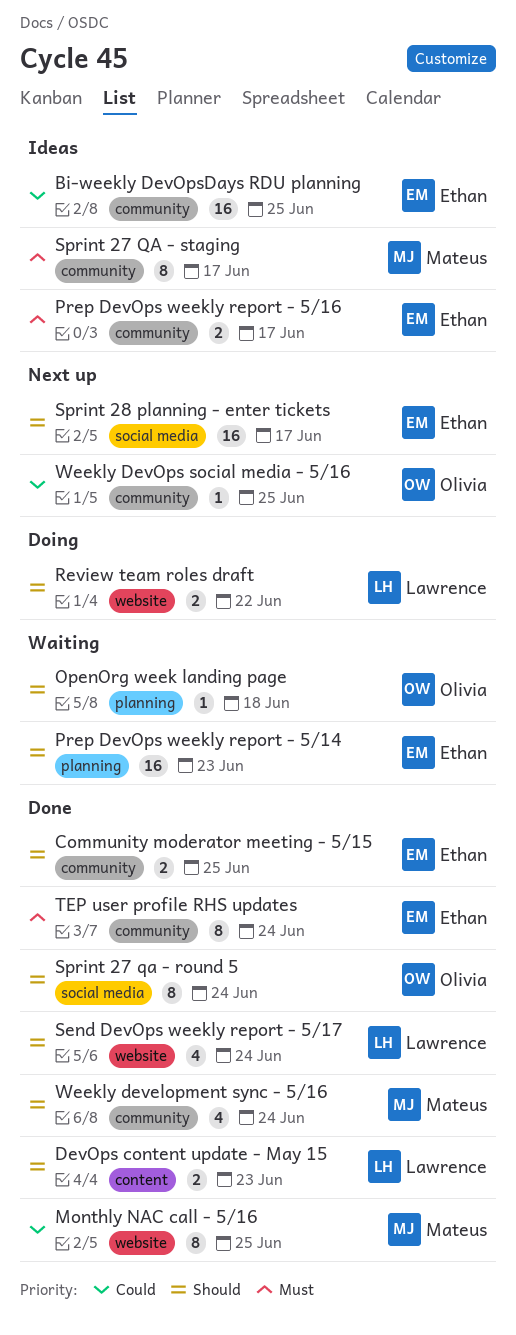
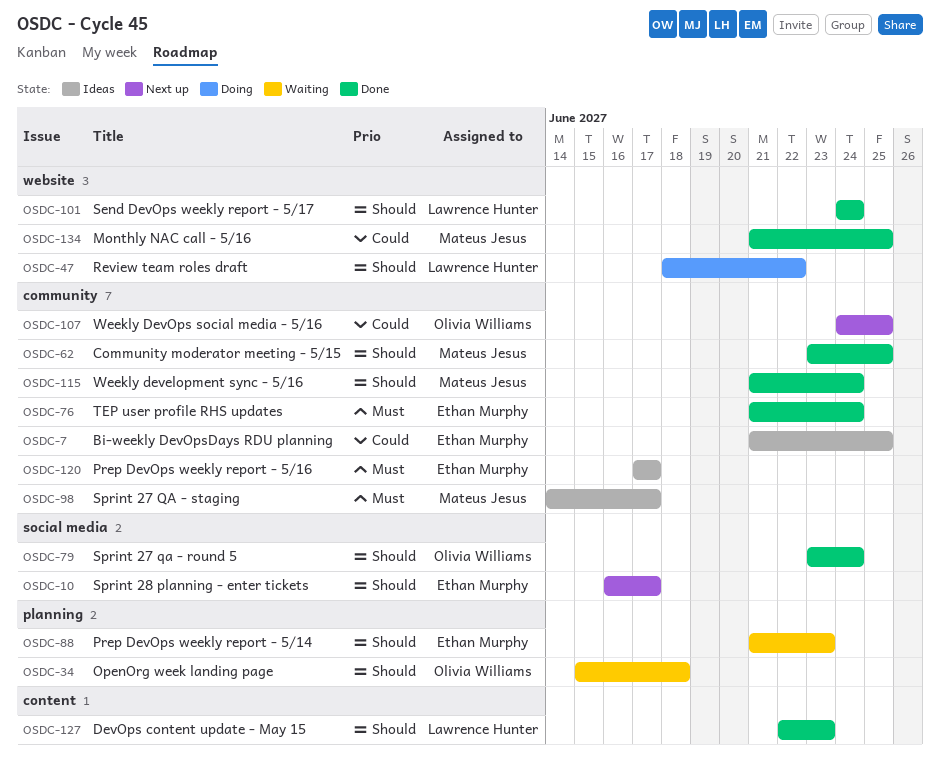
Community moderator meeting - 5/15, owner: Ethan Murphy -> Mateus Jesus

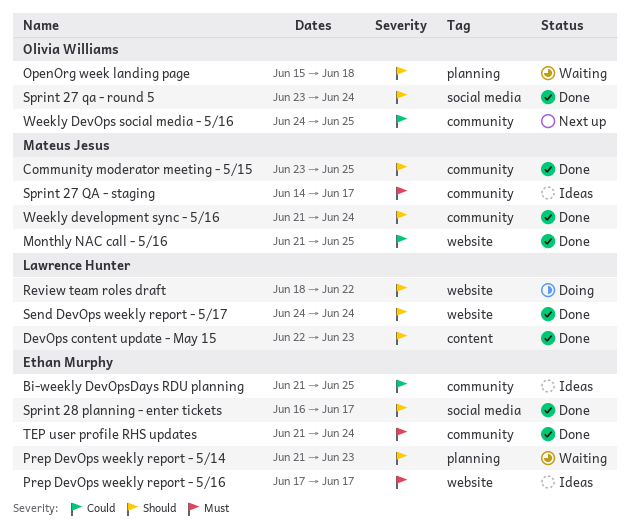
Prep DevOps weekly report - 5/16, label: community -> website
Sprint 28 planning - enter tickets, status: Next up -> Done

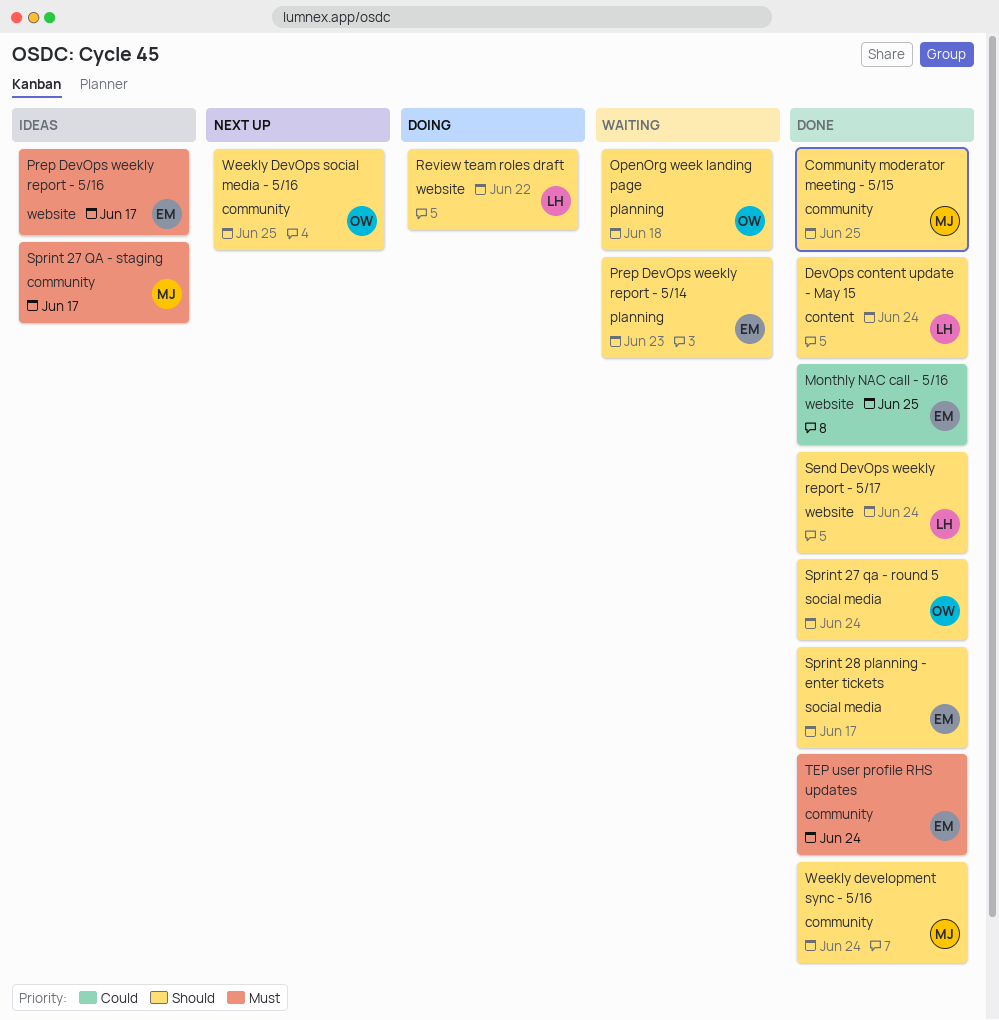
Bi-weekly DevOpsDays RDU planning: present -> none
DevOps content update - May 15, due: Jun 23 -> Jun 24
Monthly NAC call - 5/16, owner: Mateus Jesus -> Ethan Murphy
Weekly DevOps social media - 5/16, priority: Could -> Should

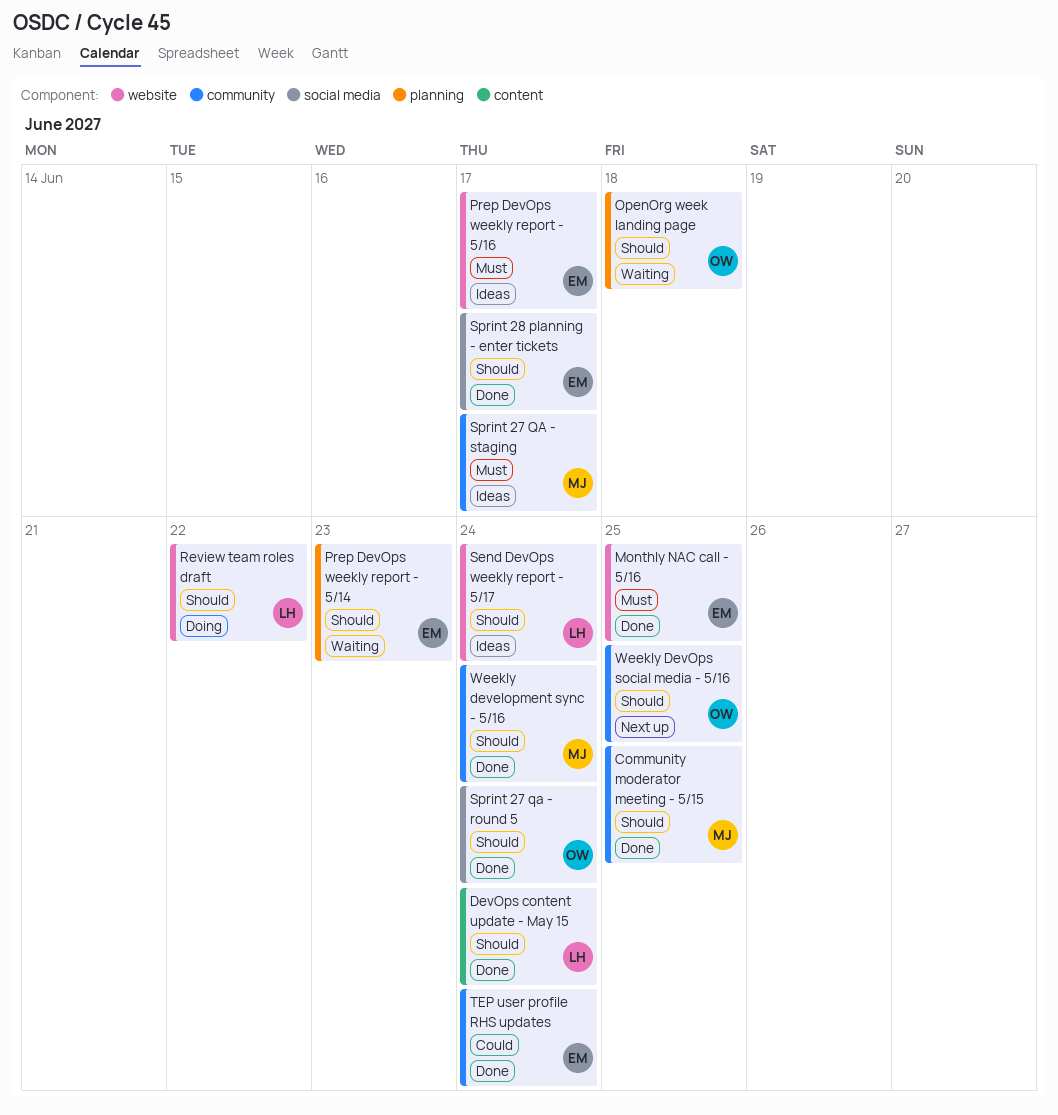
Monthly NAC call - 5/16, priority: Could -> Must
Send DevOps weekly report - 5/17, status: Done -> Ideas
TEP user profile RHS updates, priority: Must -> Could

